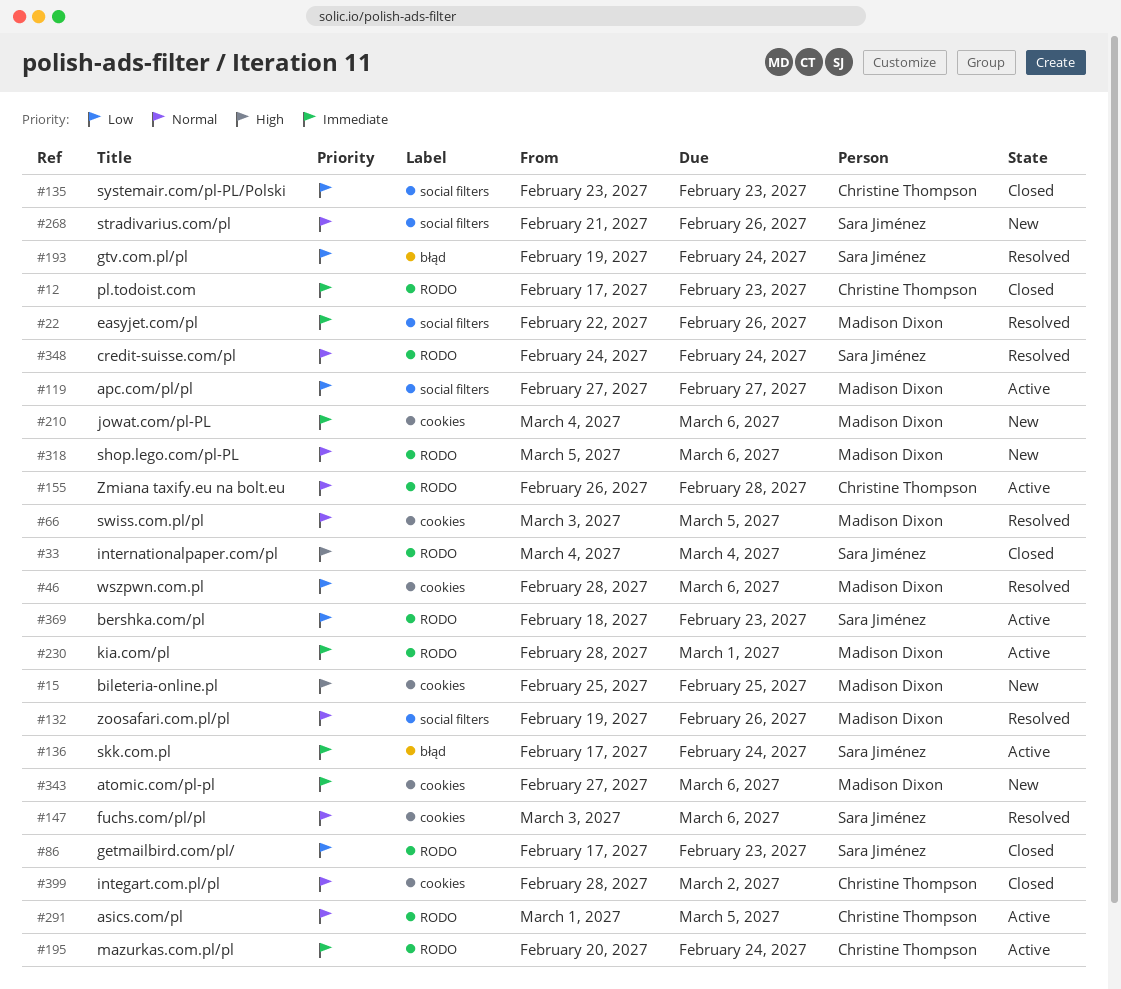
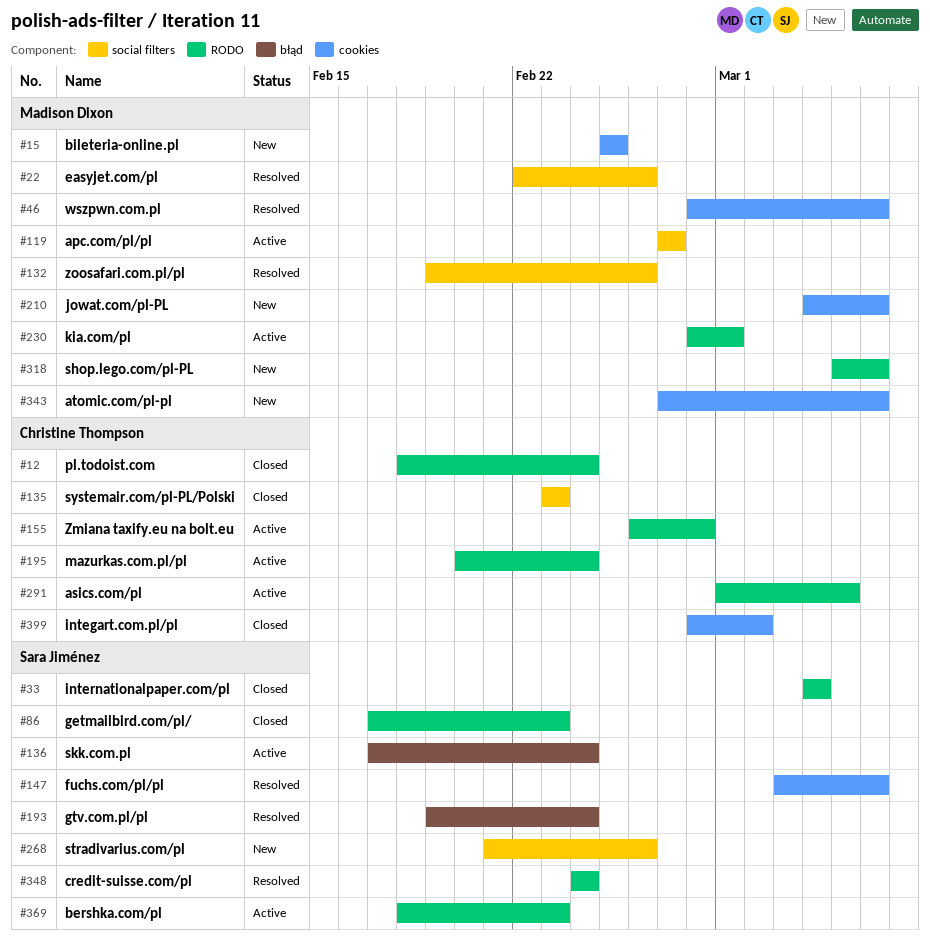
#12, start: Feb 17 -> Feb 18
#12, due: Feb 23 -> Feb 24
#66: present -> none

